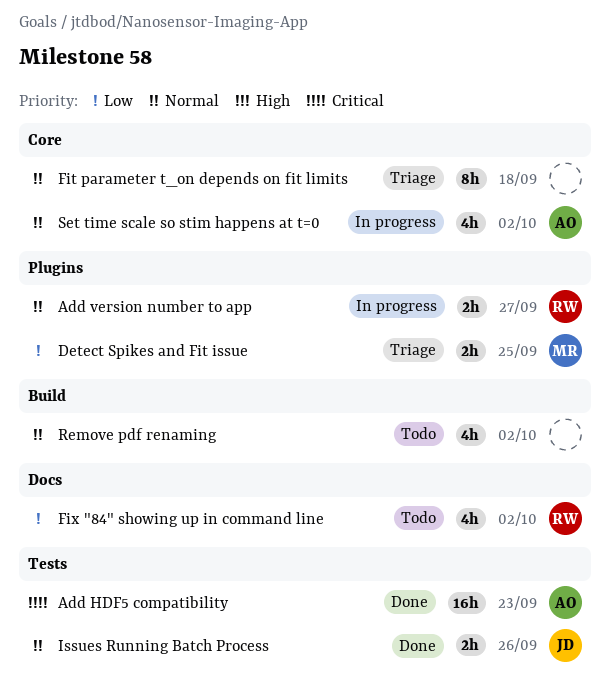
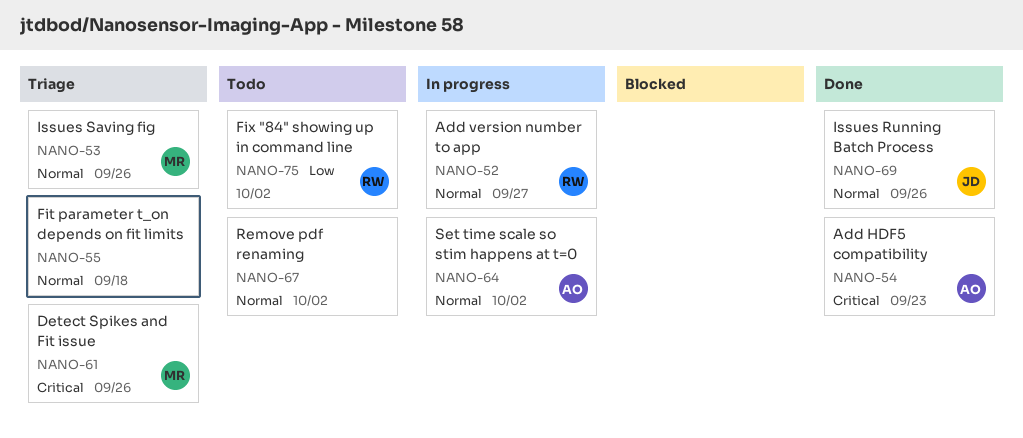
Detect Spikes and Fit issue, priority: Low -> Critical
Detect Spikes and Fit issue, due: Sep 25 -> Sep 26
Issues Saving fig: none -> present

